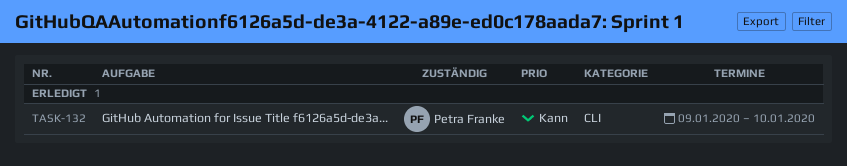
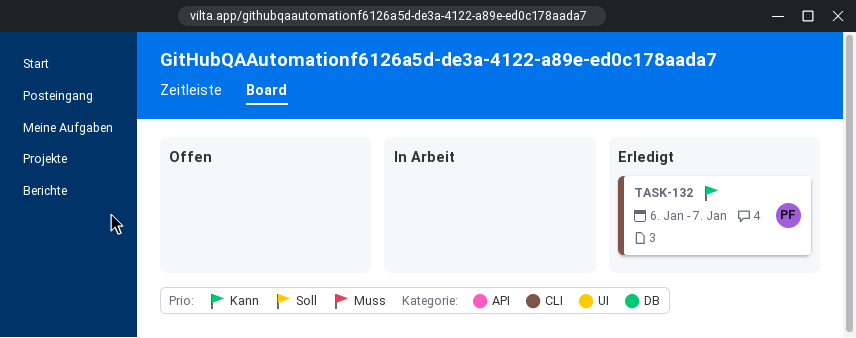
TASK-132, start: Jan 9 -> Jan 6
TASK-132, due: Jan 10 -> Jan 7

